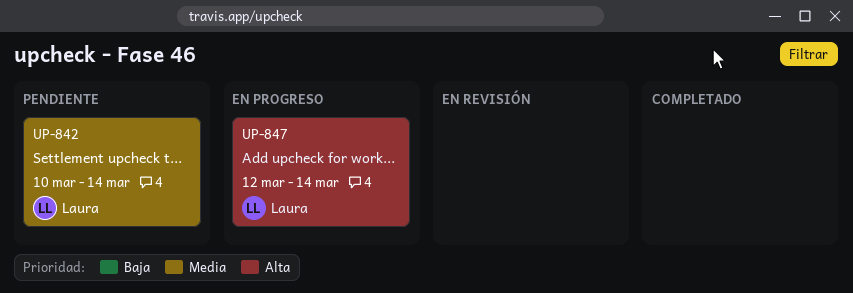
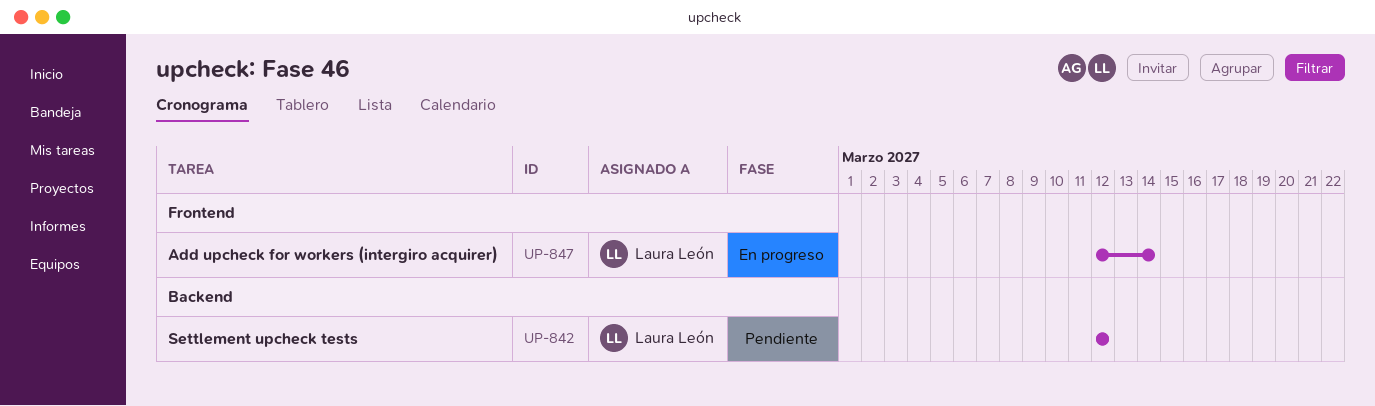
UP-842, start: Mar 10 -> Mar 12
UP-842, due: Mar 14 -> Mar 12

